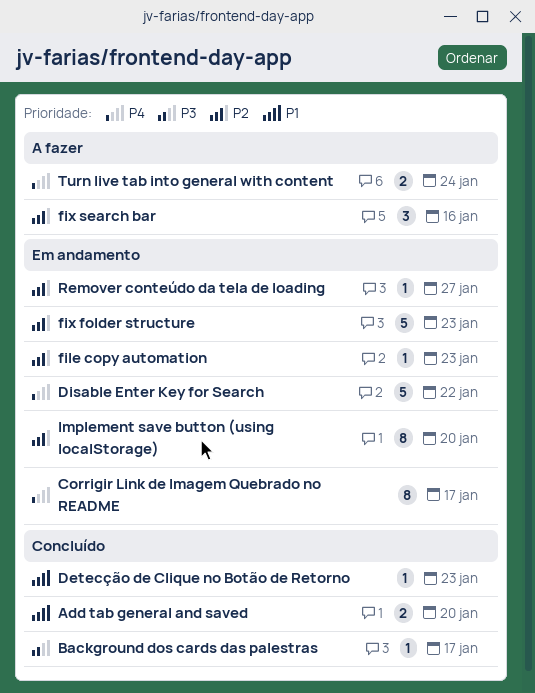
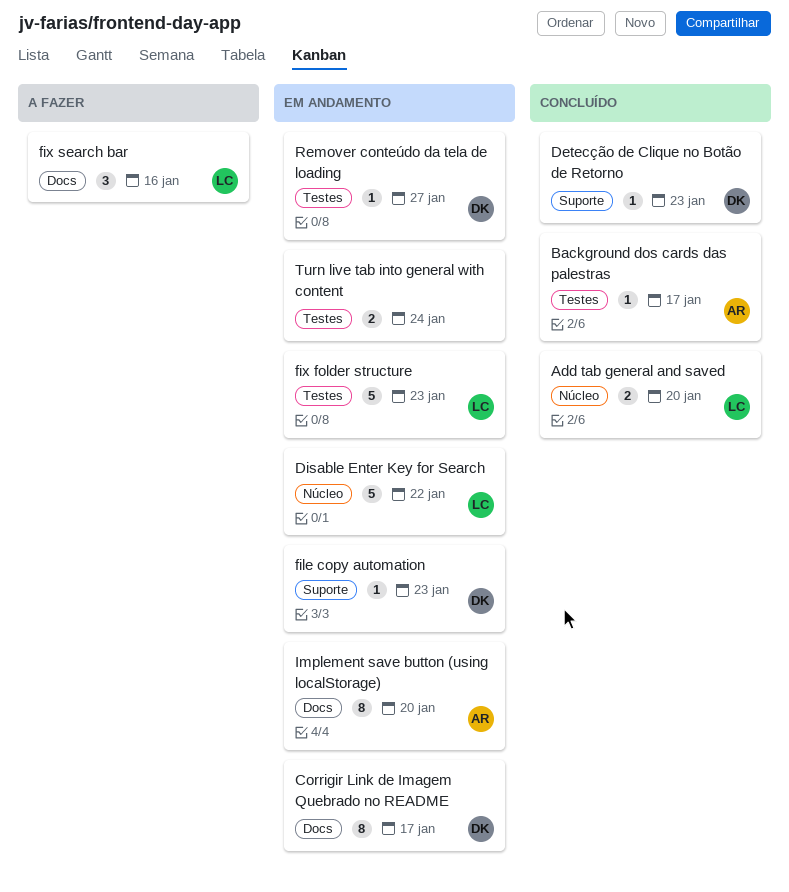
Turn live tab into general with content, status: A fazer -> Em andamento

